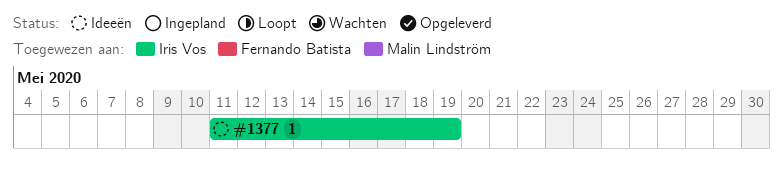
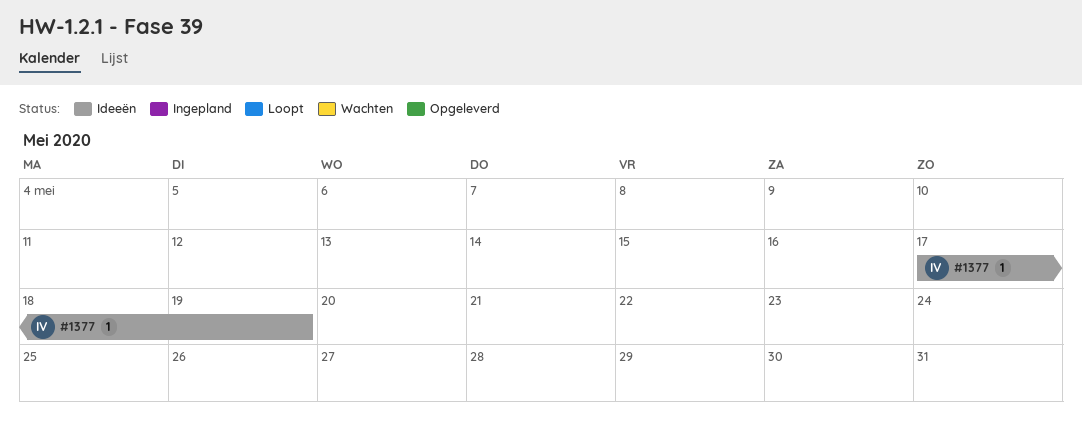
#1377, start: May 11 -> May 17

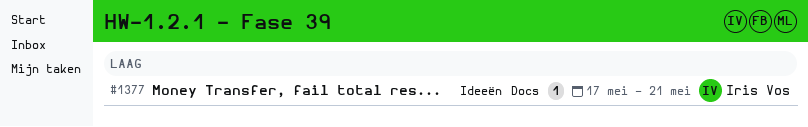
#1377, due: May 19 -> May 21

